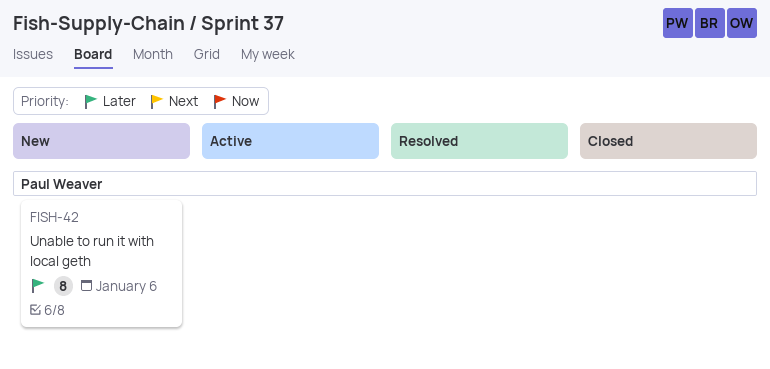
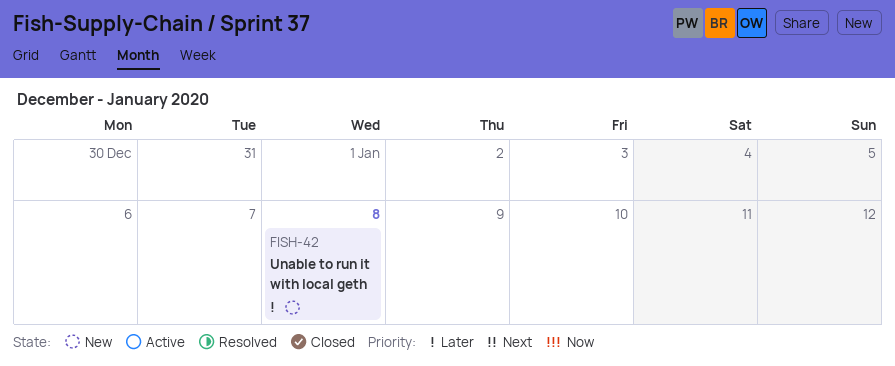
FISH-42, due: Jan 6 -> Jan 8

